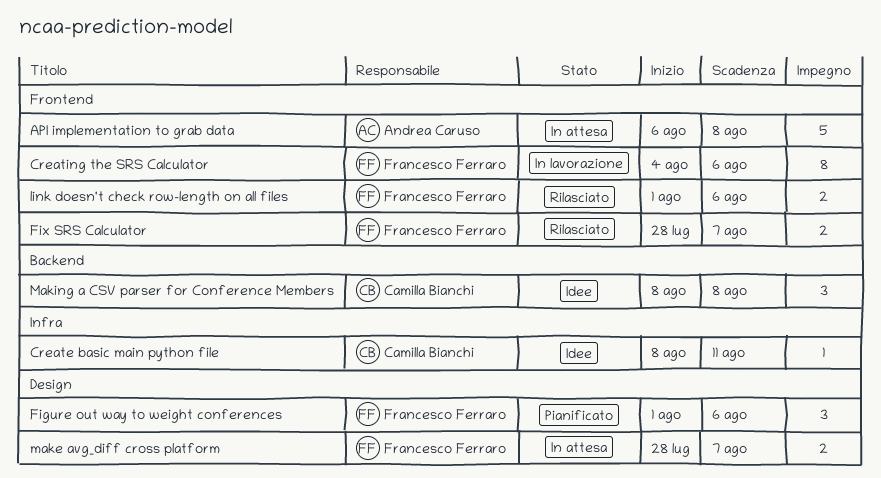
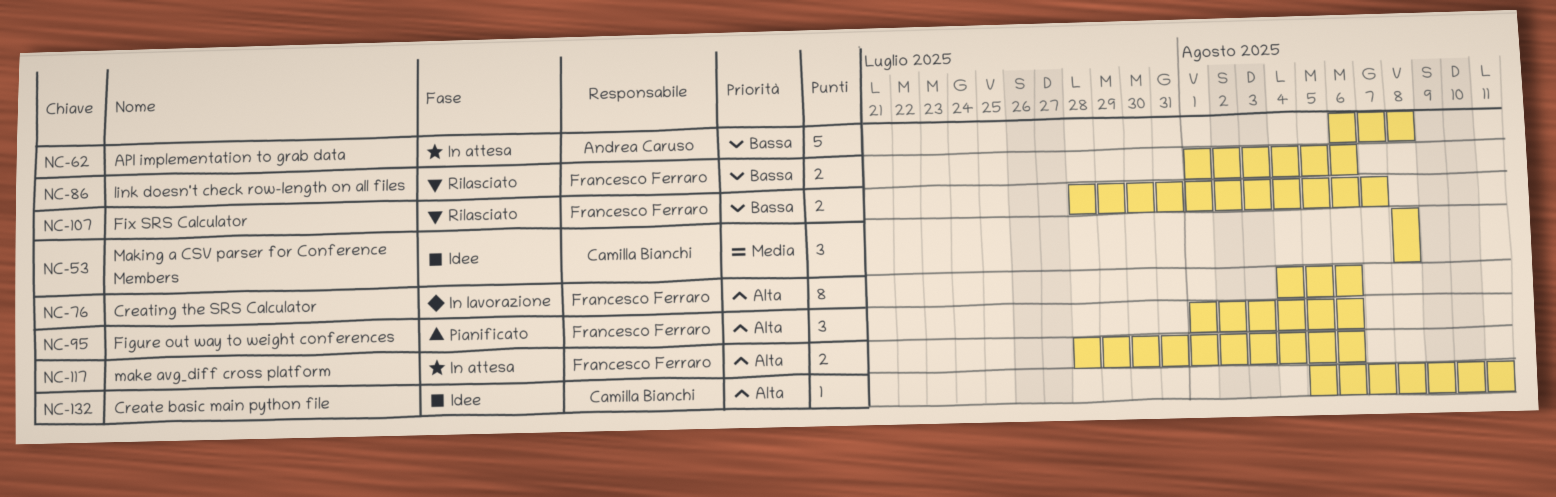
Create basic main python file, start: Aug 8 -> Aug 5
make avg_diff cross platform, due: Aug 7 -> Aug 6

